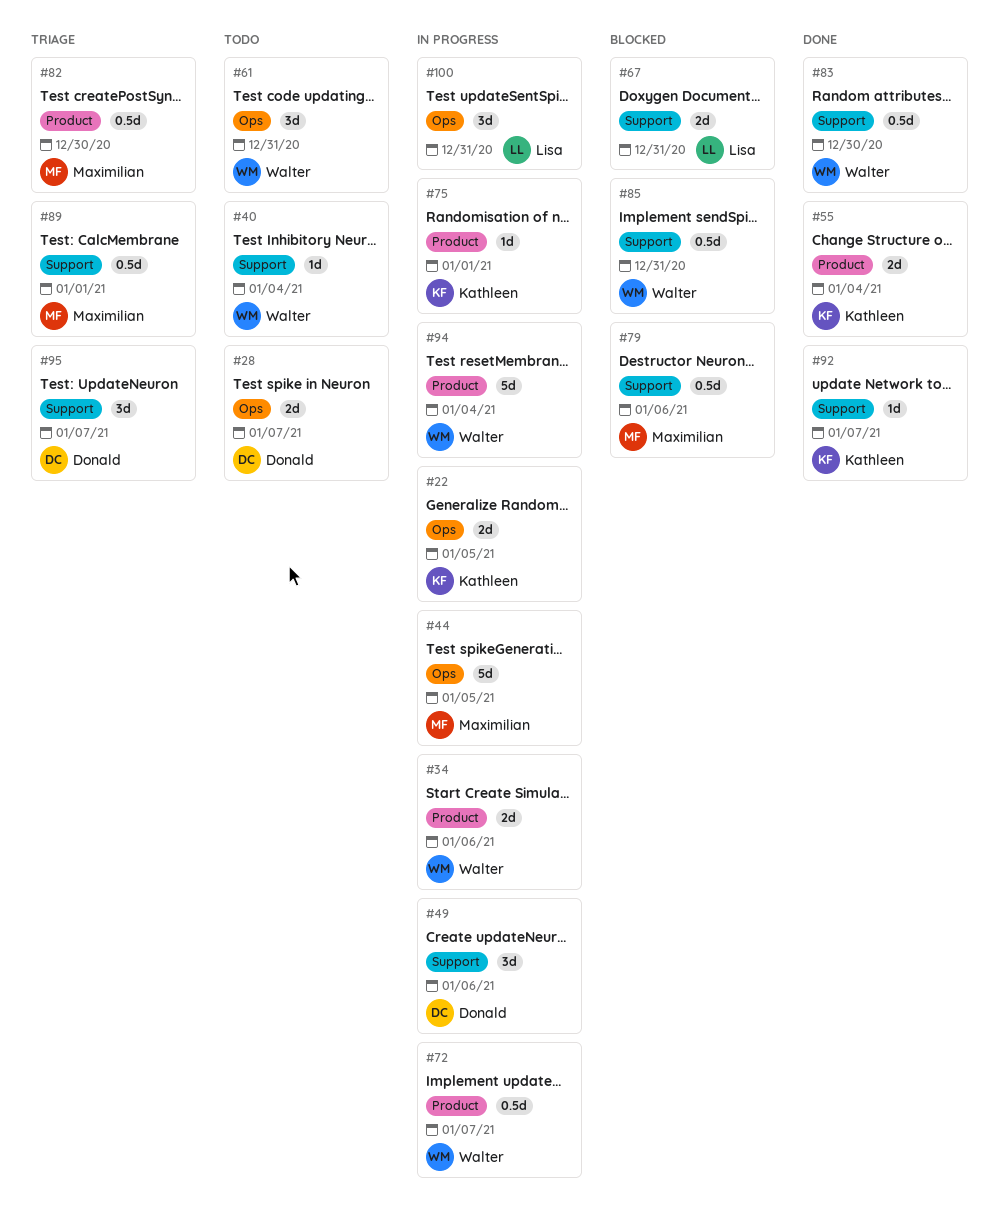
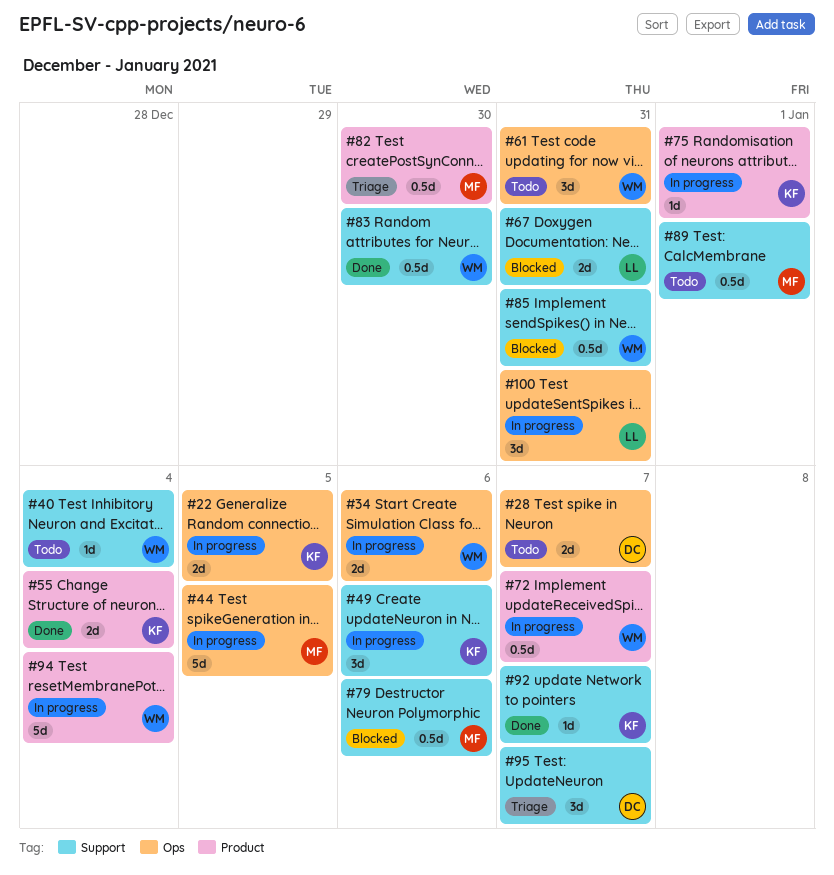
#34, label: Product -> Ops
#49, owner: Donald -> Kathleen
#89, status: Triage -> Todo

